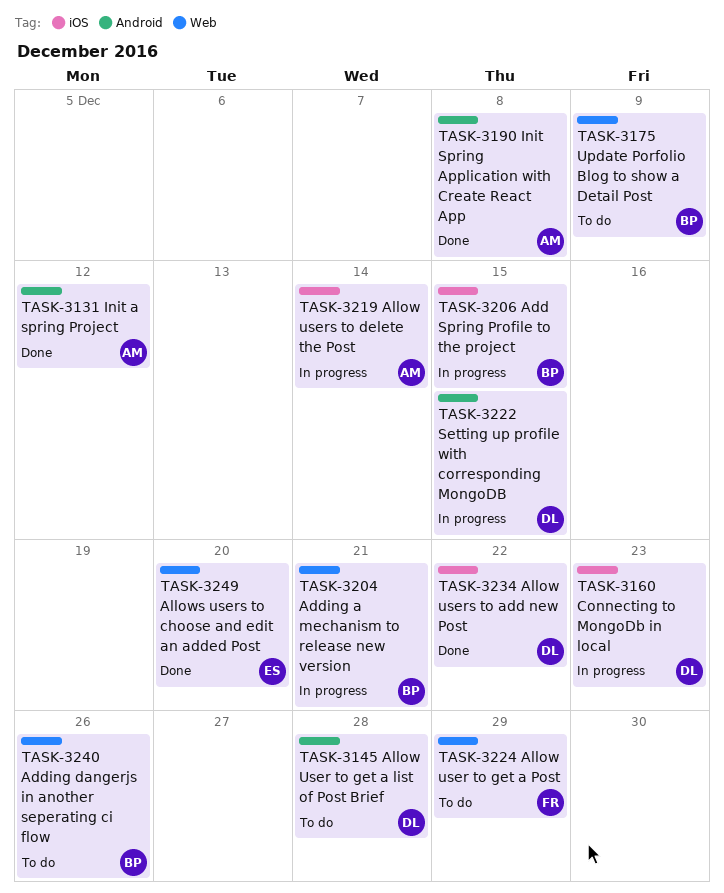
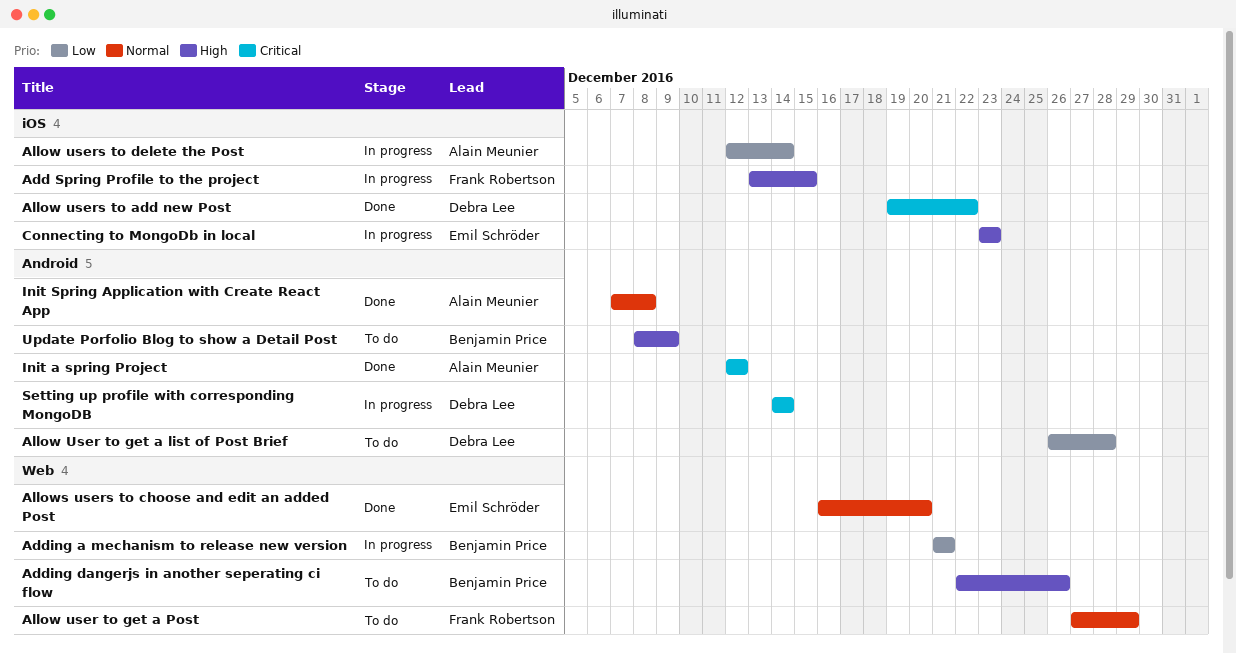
Add Spring Profile to the project, owner: Benjamin Price -> Frank Robertson
Connecting to MongoDb in local, owner: Debra Lee -> Emil Schröder
Setting up profile with corresponding MongoDB, due: Dec 15 -> Dec 14
Update Porfolio Blog to show a Detail Post, label: Web -> Android

